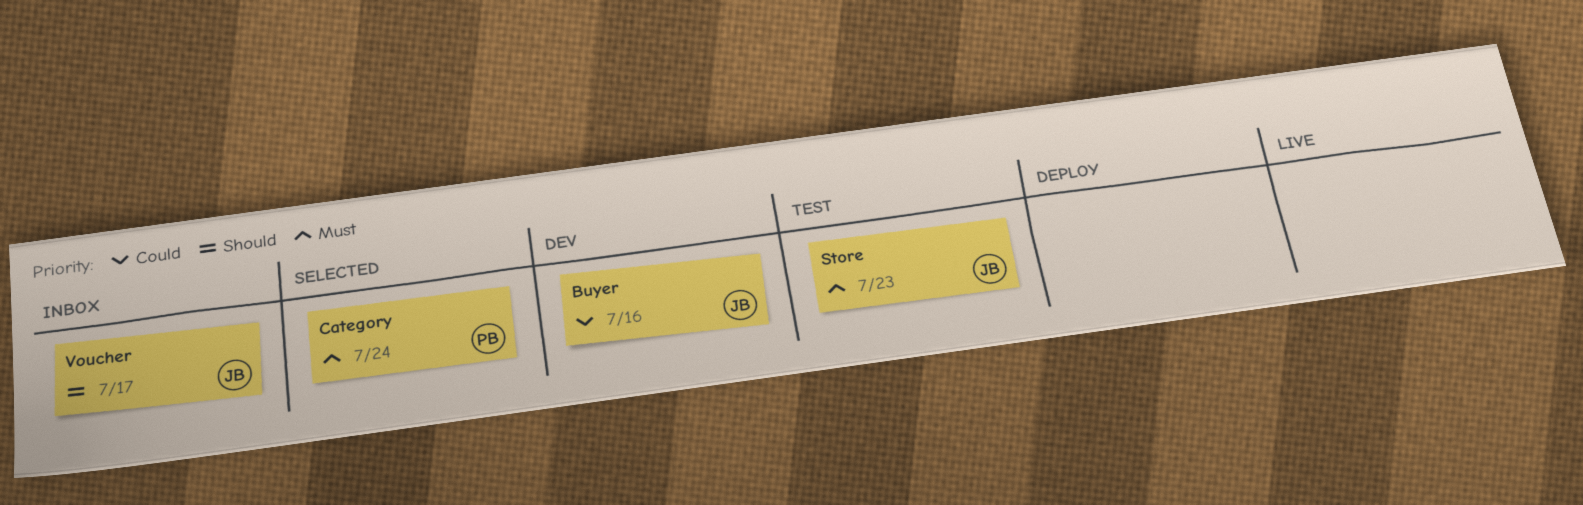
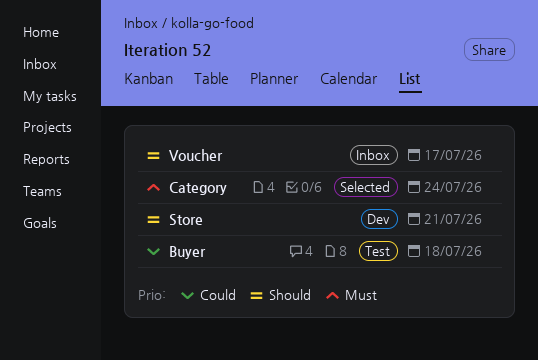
Buyer, status: Dev -> Test
Buyer, due: Jul 16 -> Jul 18
Store, status: Test -> Dev
Store, priority: Must -> Should
Store, due: Jul 23 -> Jul 21

